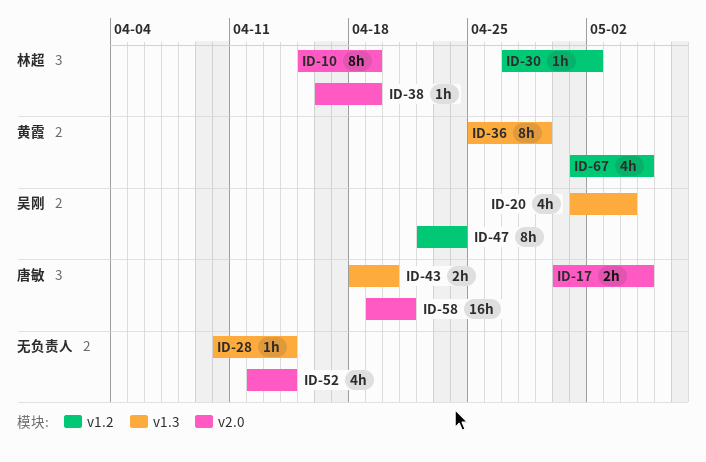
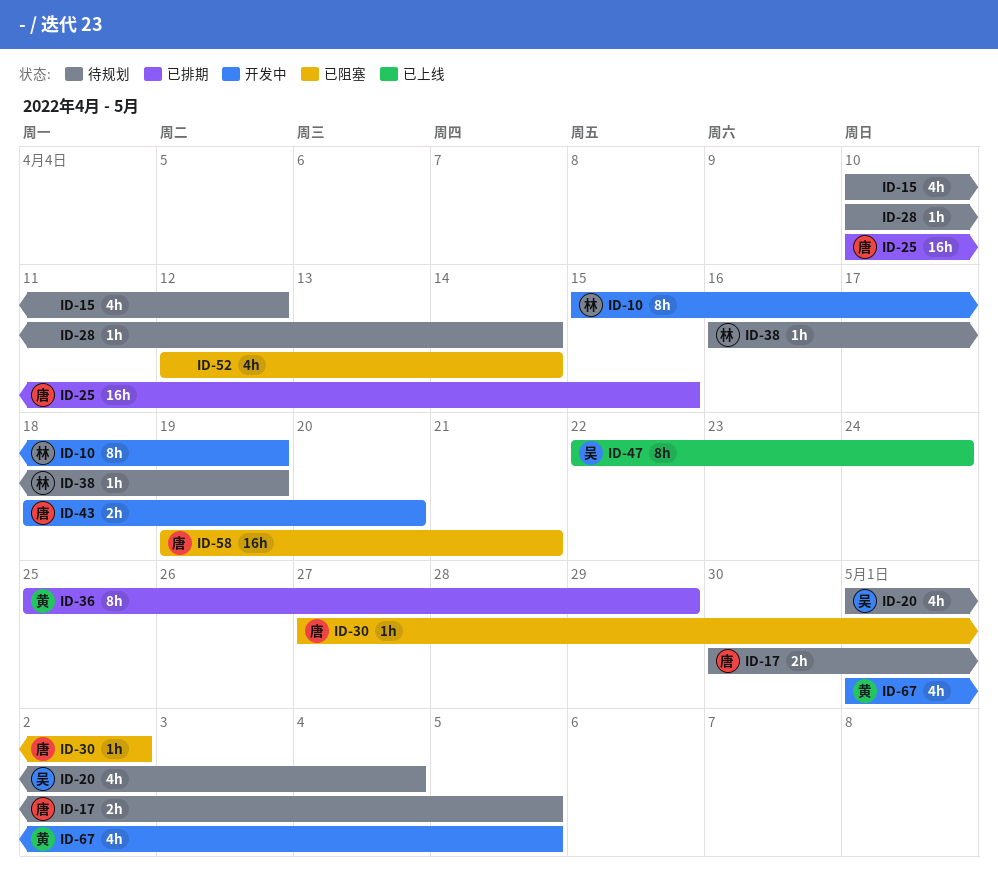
ID-15: none -> present
ID-25: none -> present
ID-30, owner: 林超 -> 唐敏

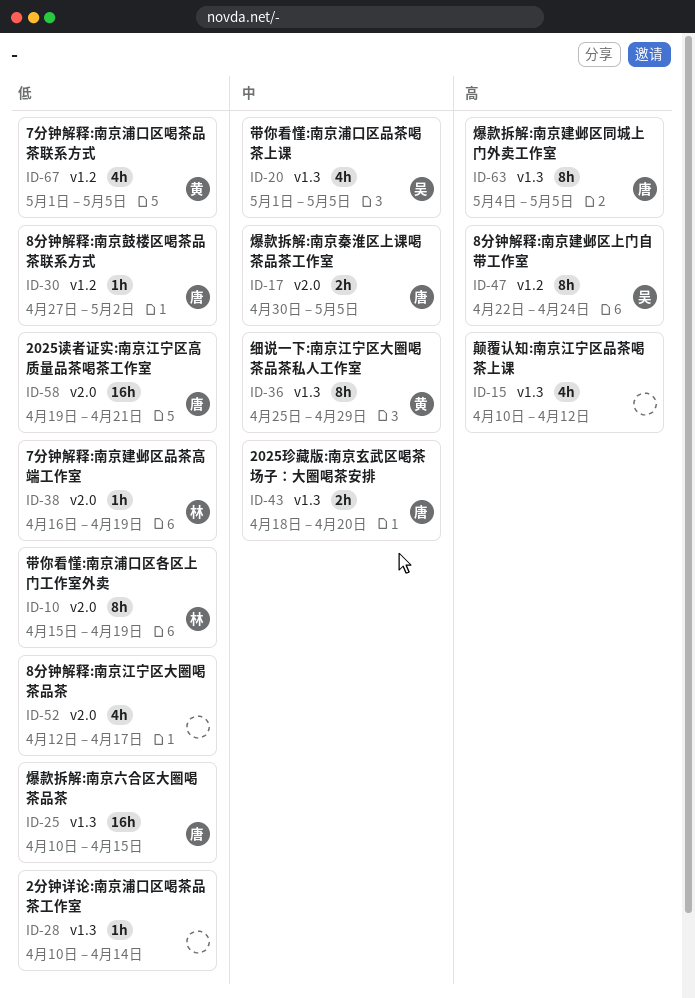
ID-20, due: May 4 -> May 5
ID-52, due: Apr 14 -> Apr 17
ID-63: none -> present

